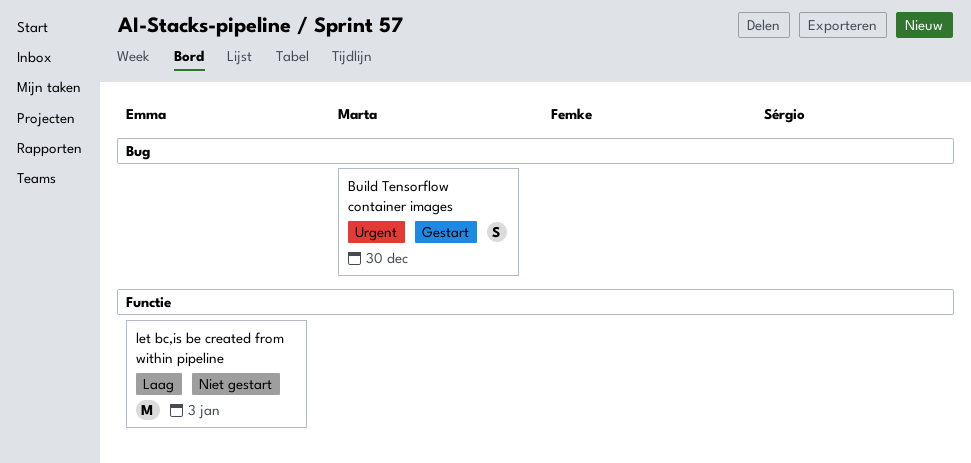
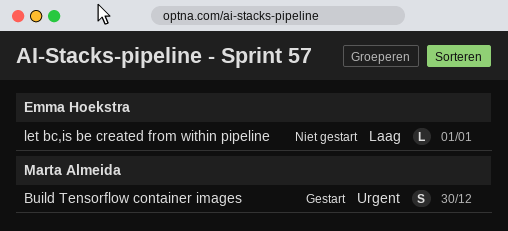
let bc,is be created from within pipeline, estimate: M -> L
let bc,is be created from within pipeline, due: Jan 3 -> Jan 1

